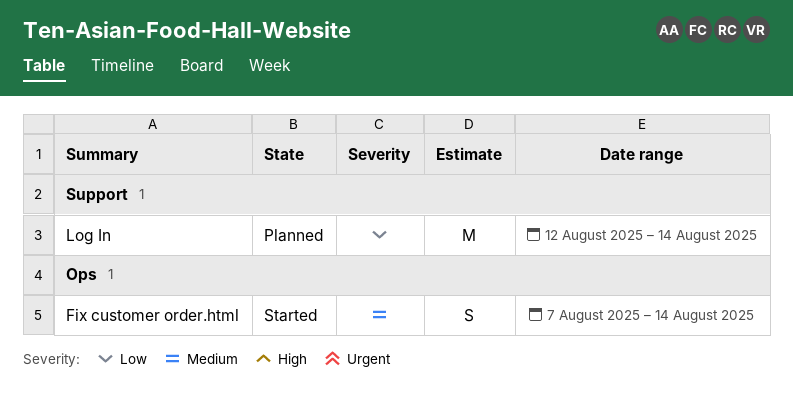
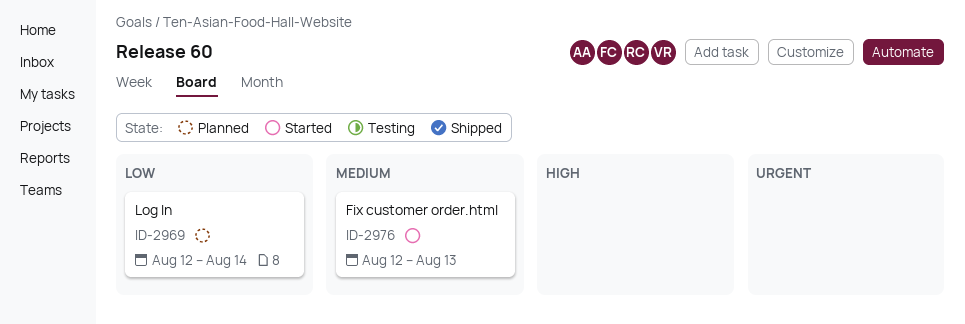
Fix customer order.html, start: Aug 7 -> Aug 12
Fix customer order.html, due: Aug 14 -> Aug 13

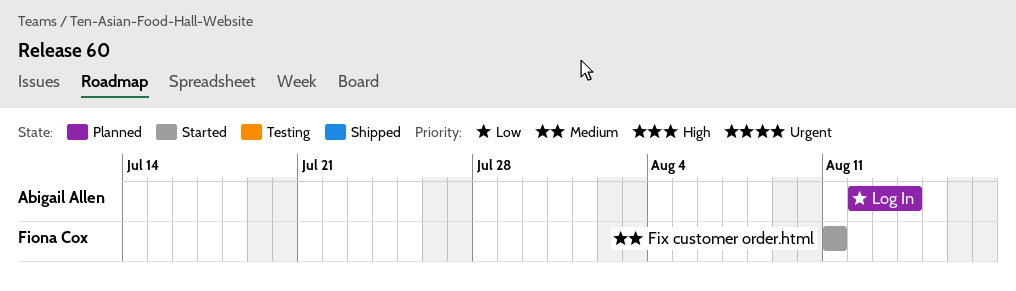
Fix customer order.html, start: Aug 12 -> Aug 11
Fix customer order.html, due: Aug 13 -> Aug 11

